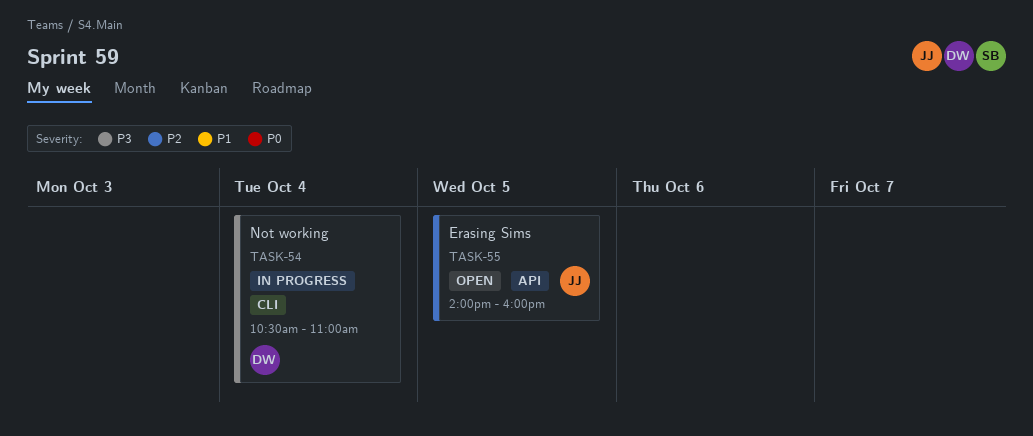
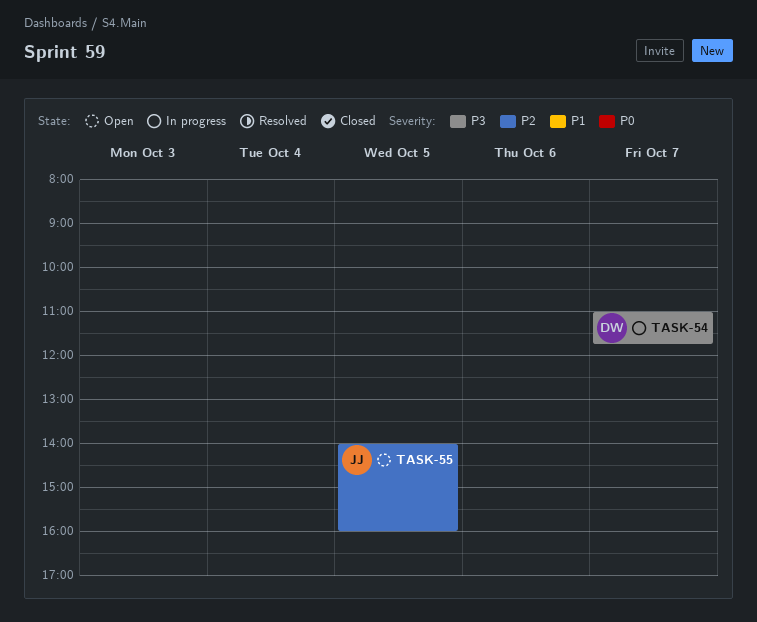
TASK-54, day: Oct 4 -> Oct 7
TASK-54, begins: 10:30 -> 11:00
TASK-54, ends: 11:00 -> 11:45

